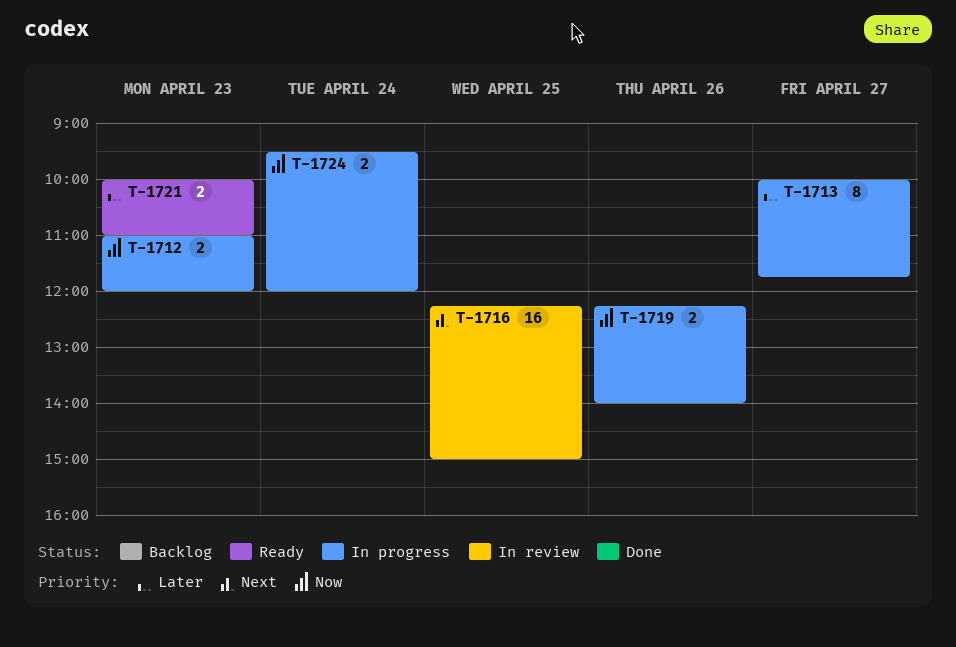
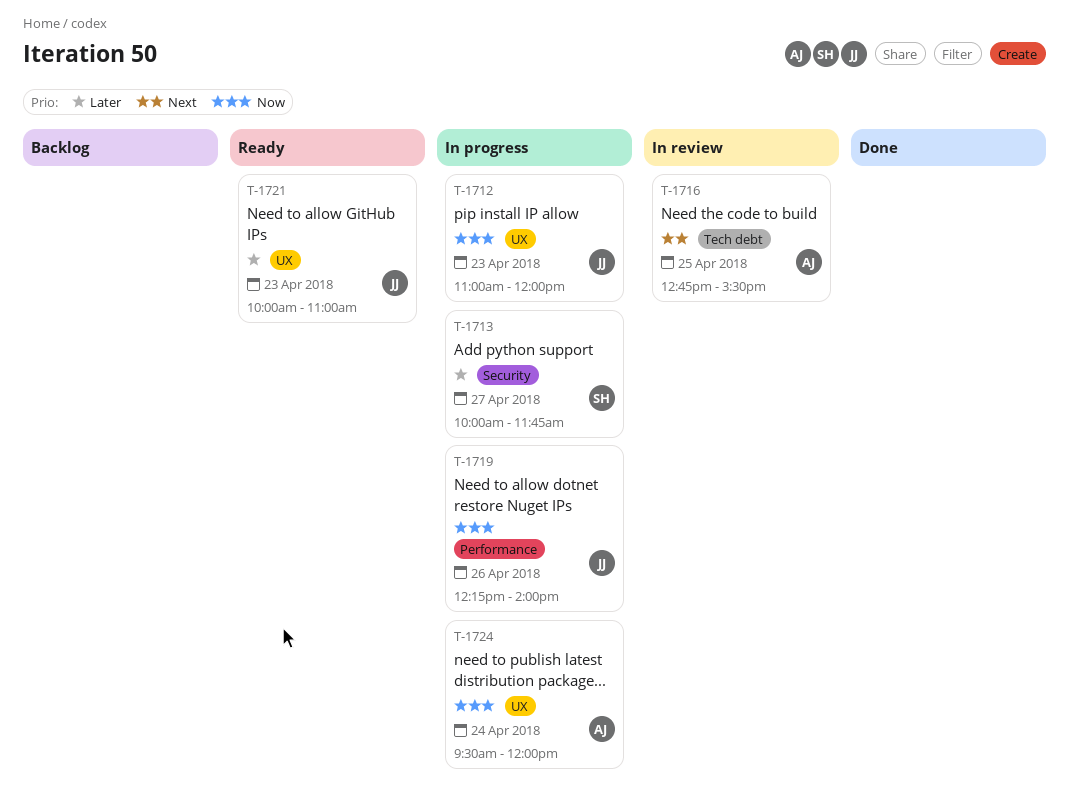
T-1716, begins: 12:15 -> 12:45
T-1716, ends: 15:00 -> 15:30

